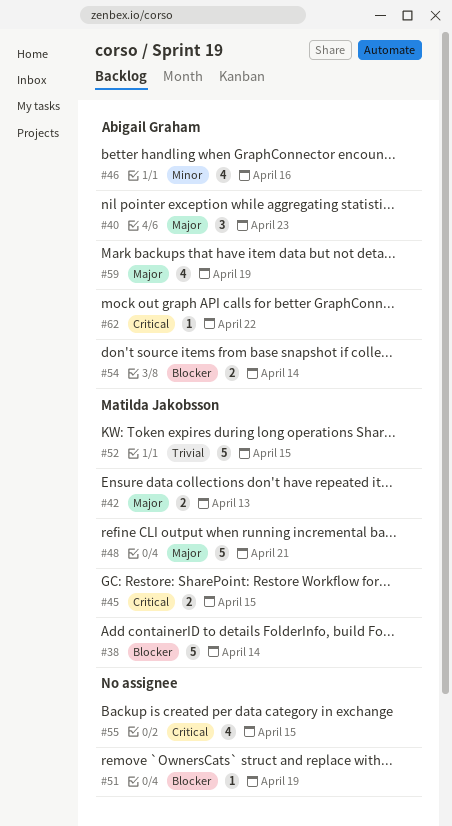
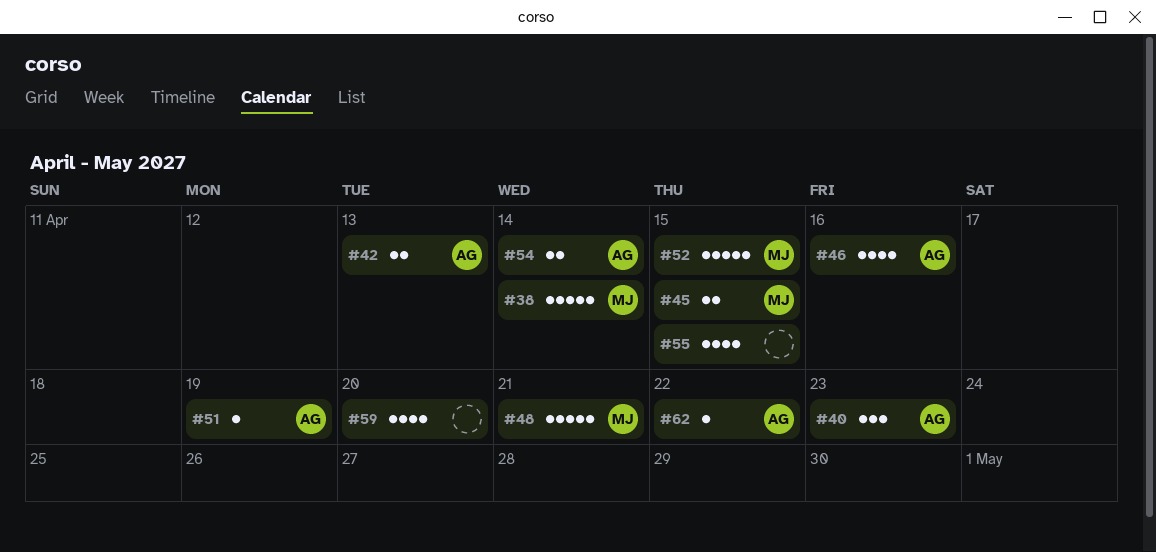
#42, owner: Matilda Jakobsson -> Abigail Graham
#51, owner: none -> Abigail Graham
#59, owner: Abigail Graham -> none
#59, due: Apr 19 -> Apr 20

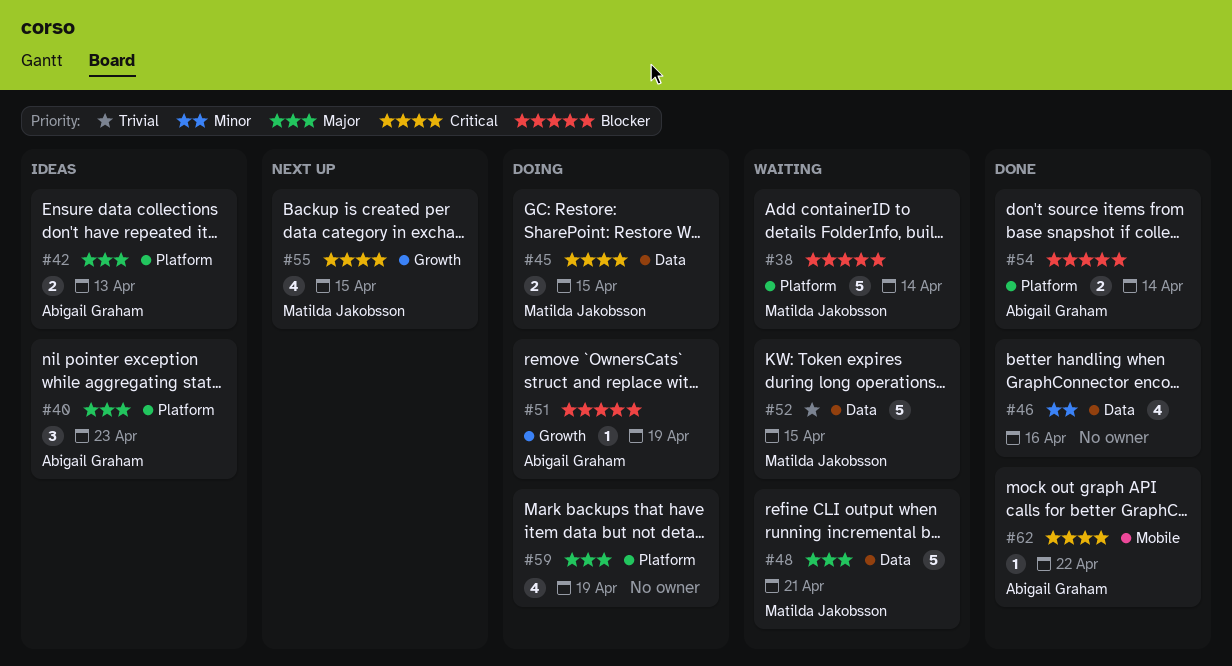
#46, owner: Abigail Graham -> none
#55, owner: none -> Matilda Jakobsson
#59, due: Apr 20 -> Apr 19

